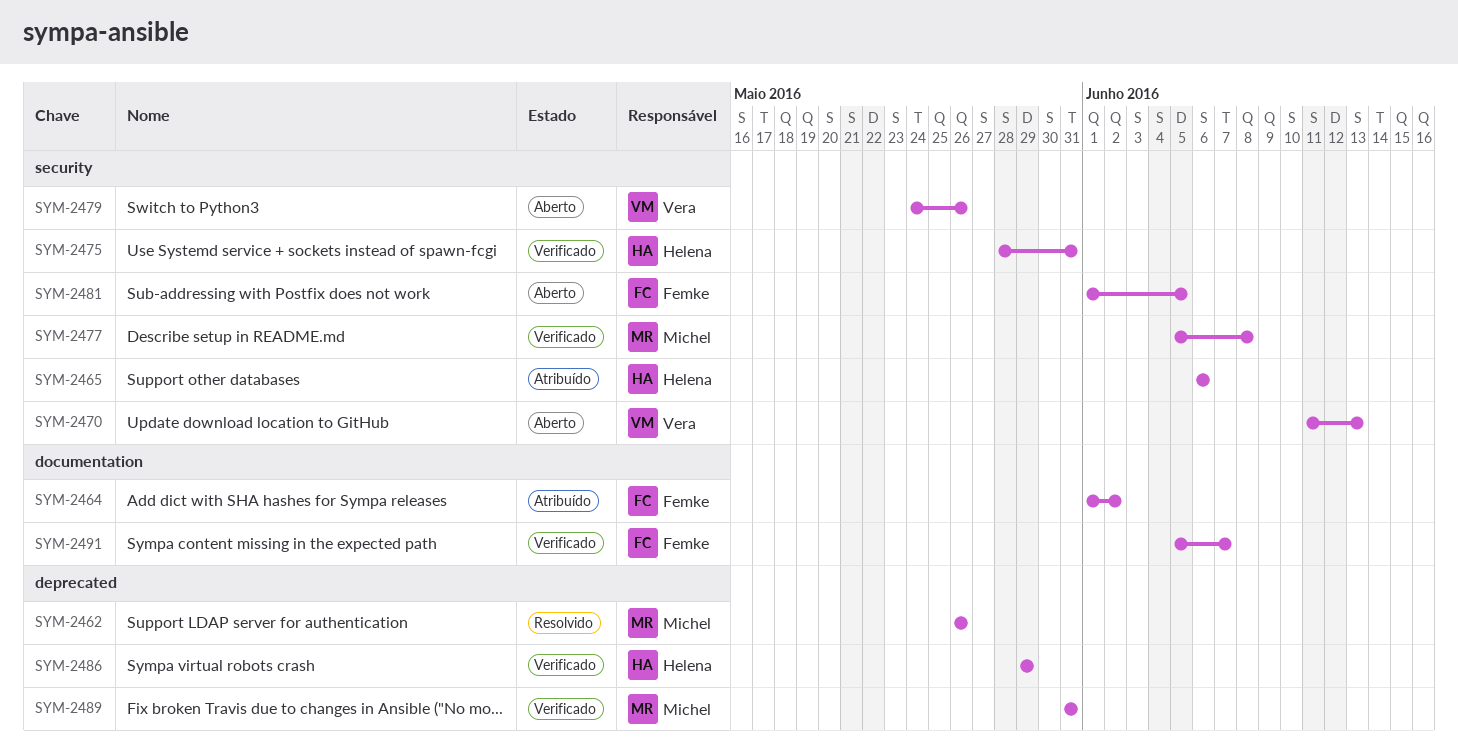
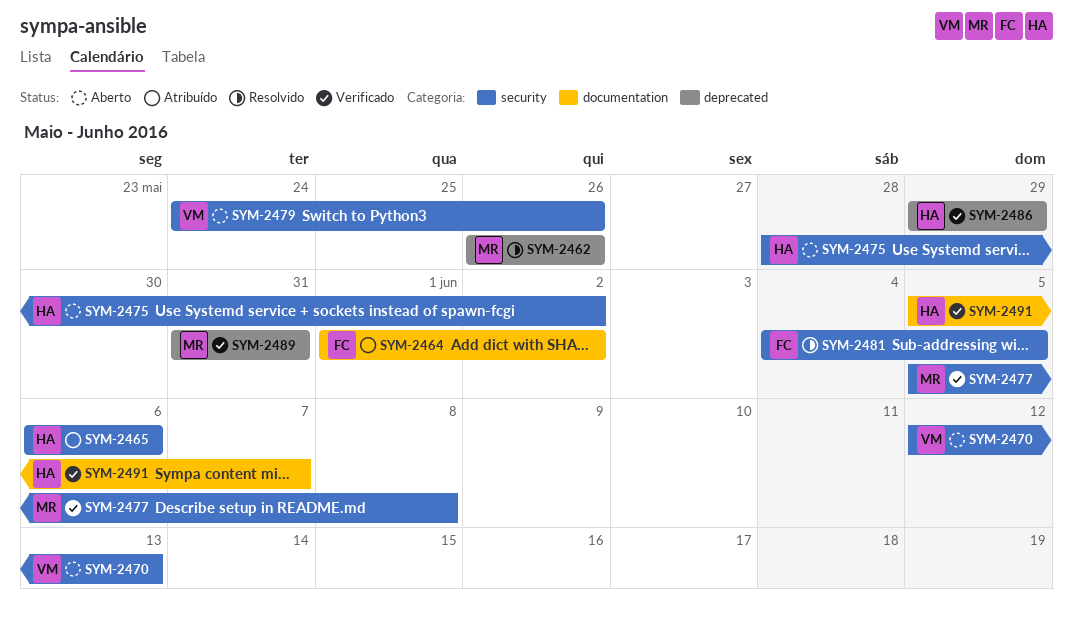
SYM-2470, start: Jun 11 -> Jun 12
SYM-2475, status: Verificado -> Aberto
SYM-2475, due: May 31 -> Jun 2
SYM-2481, status: Aberto -> Resolvido
SYM-2481, start: Jun 1 -> Jun 4
SYM-2491, owner: Femke -> Helena

